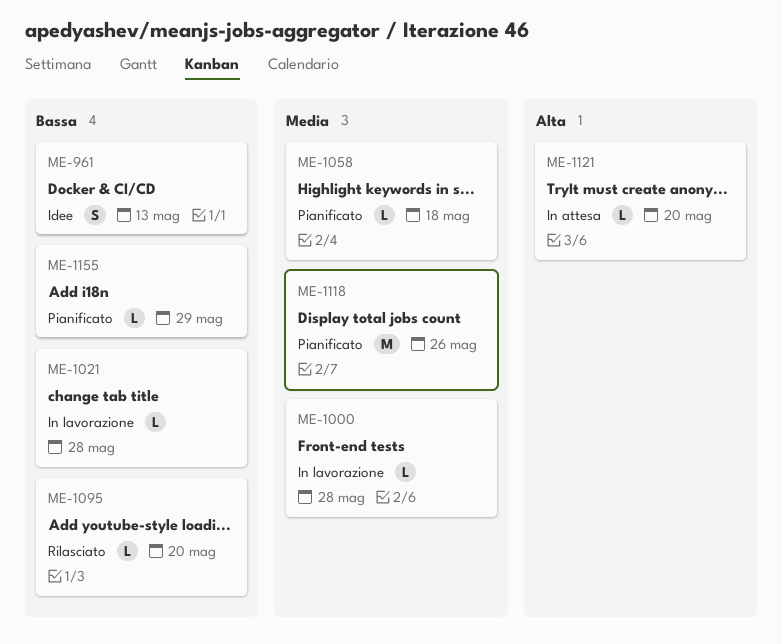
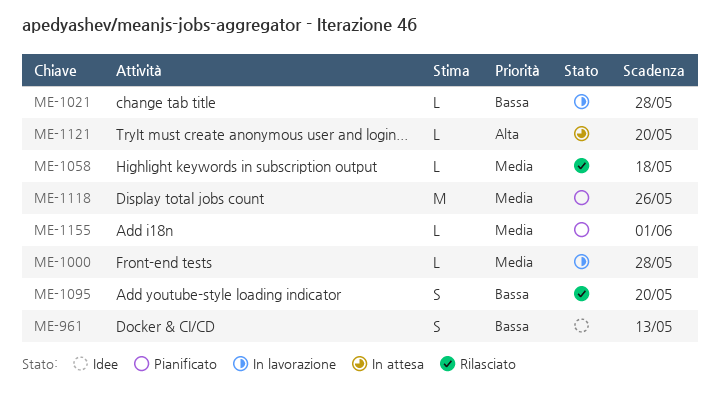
ME-1058, status: Pianificato -> Rilasciato
ME-1095, estimate: L -> S
ME-1155, priority: Bassa -> Media
ME-1155, due: May 29 -> Jun 1

